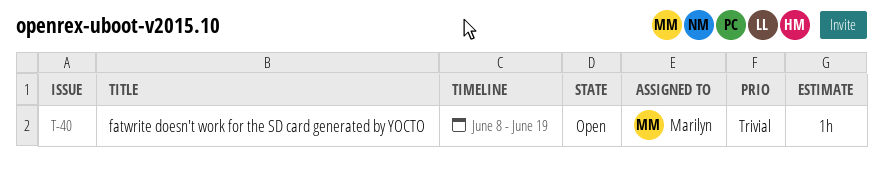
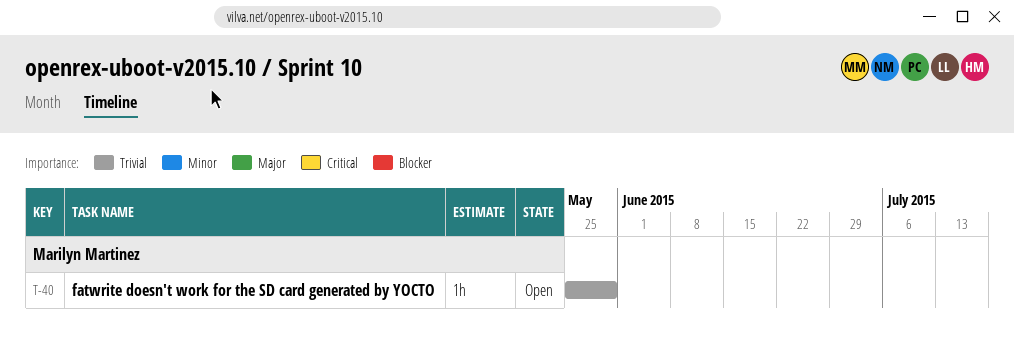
T-40, start: Jun 8 -> May 25
T-40, due: Jun 19 -> May 29

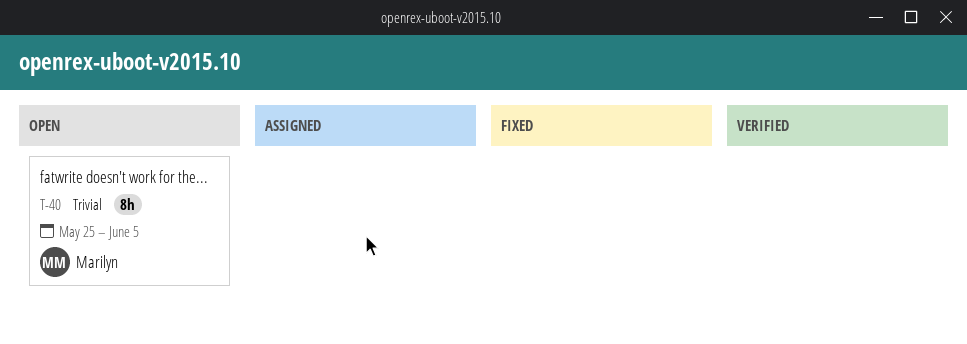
T-40, estimate: 1h -> 8h
T-40, due: May 29 -> Jun 5

